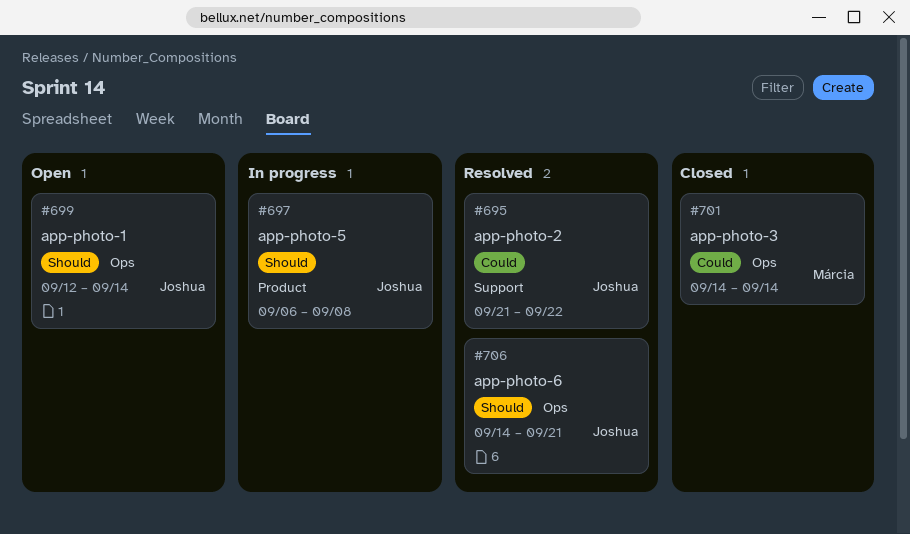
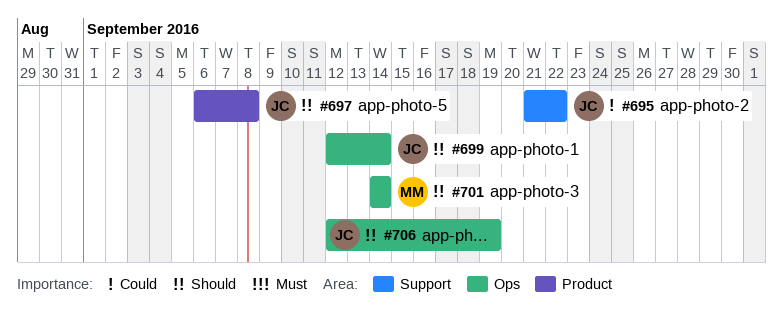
#701, priority: Could -> Should
#706, start: Sep 14 -> Sep 12
#706, due: Sep 21 -> Sep 19

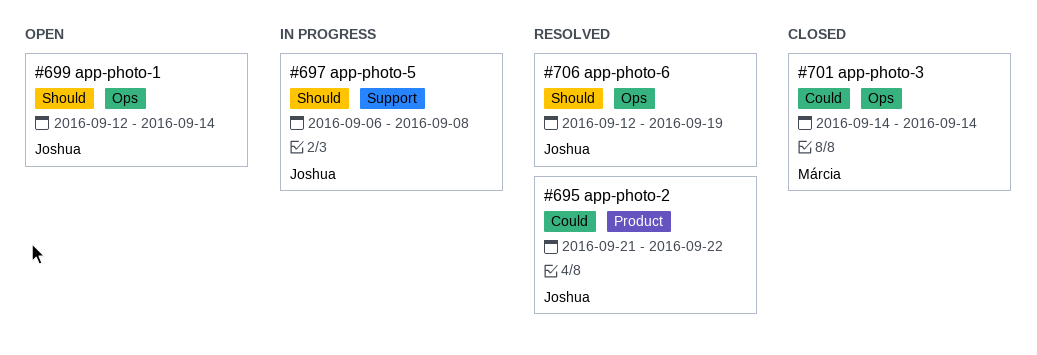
#695, label: Support -> Product
#697, label: Product -> Support
#701, priority: Should -> Could

